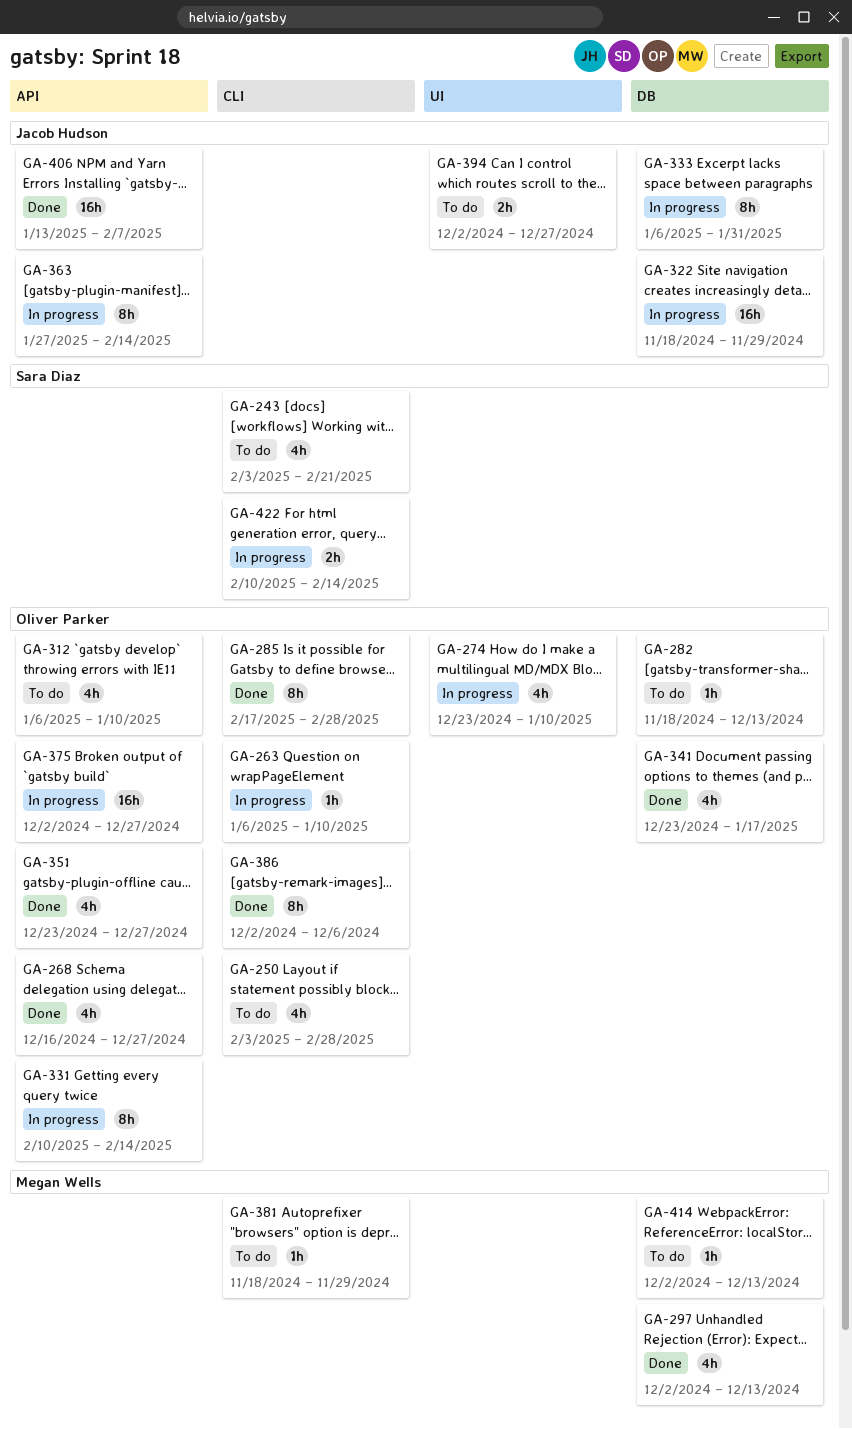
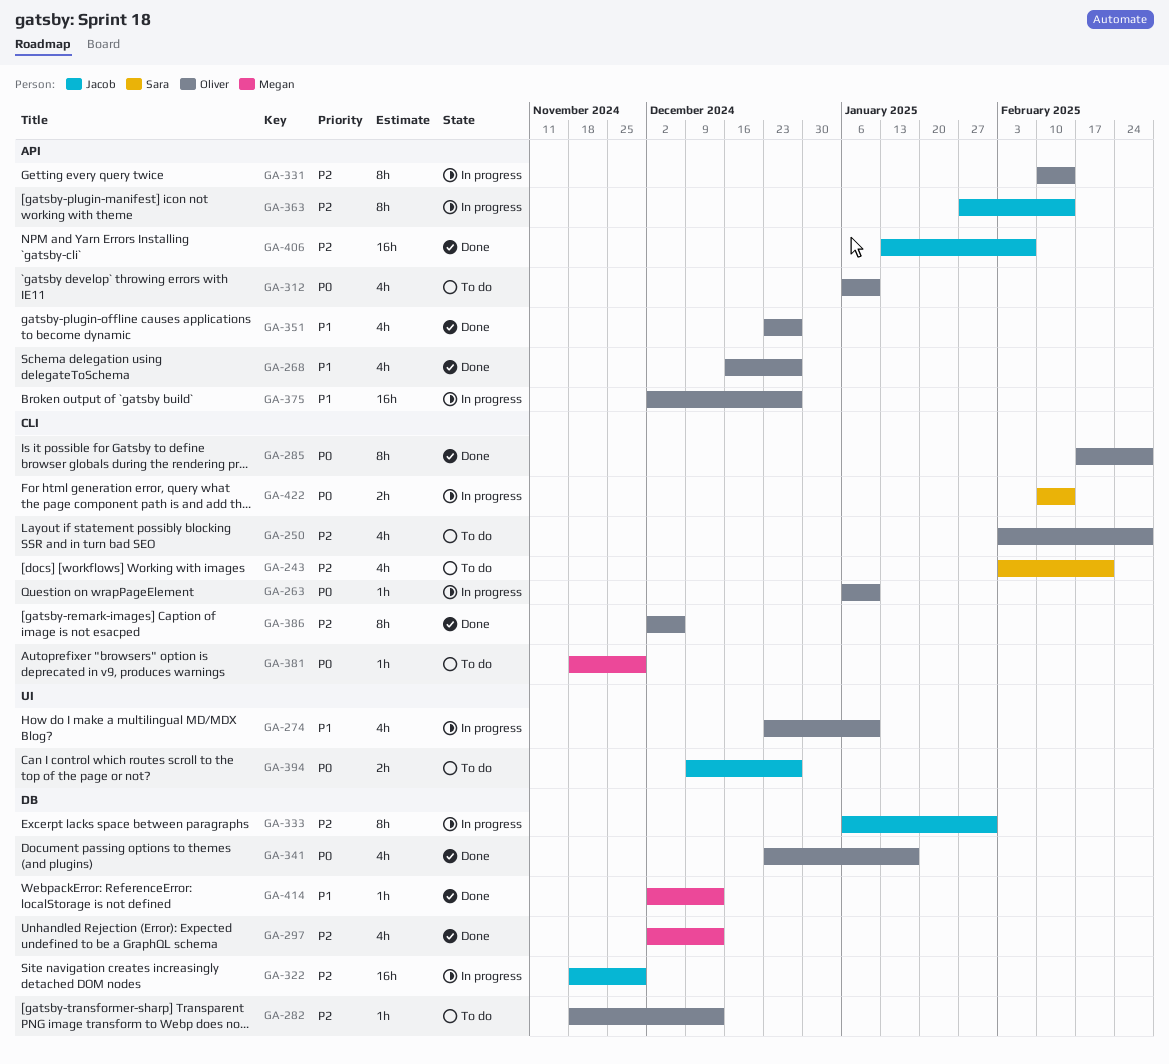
GA-394, start: Dec 2 -> Dec 9
GA-414, status: To do -> Done

